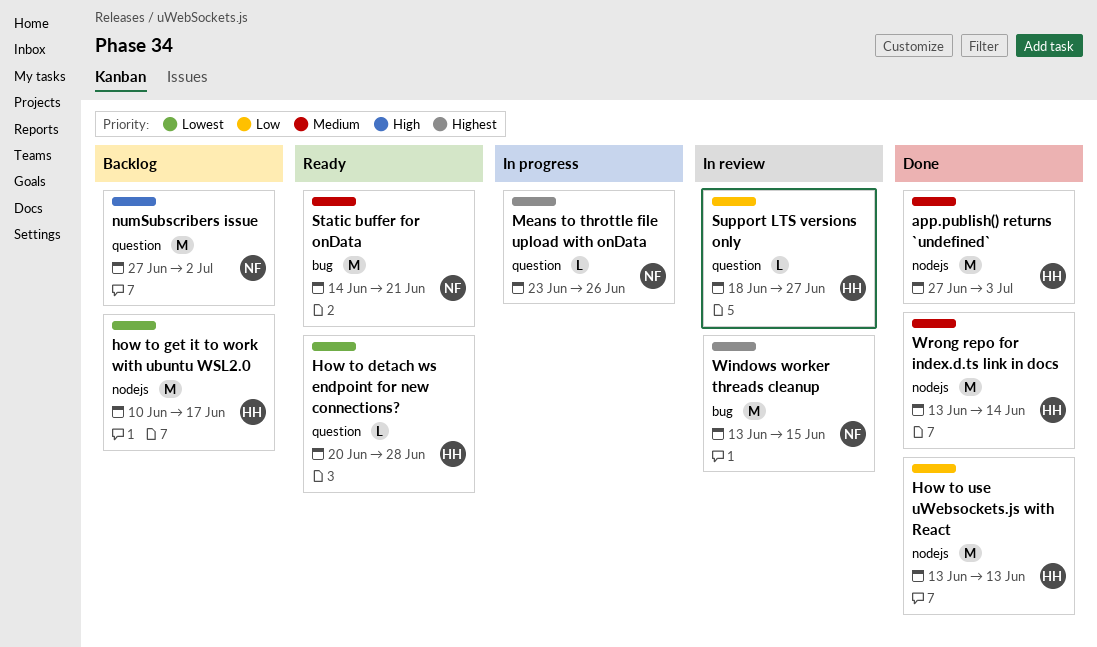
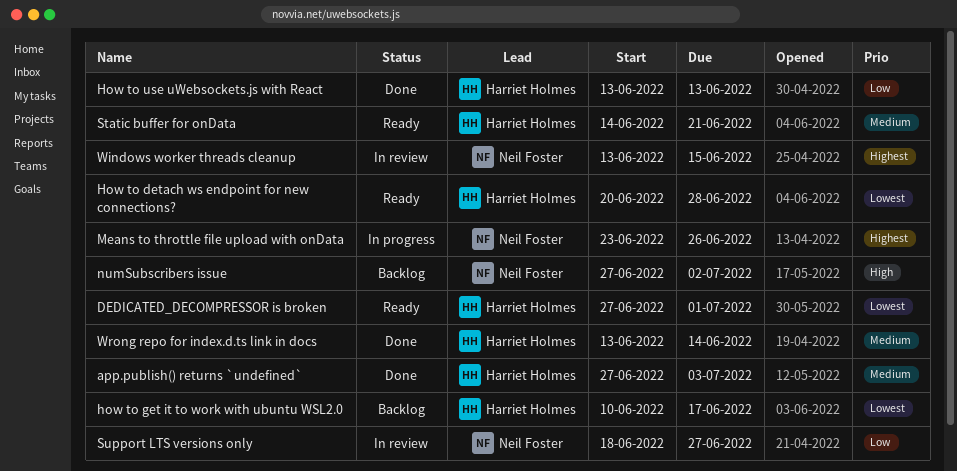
DEDICATED_DECOMPRESSOR is broken: none -> present
Static buffer for onData, owner: Neil Foster -> Harriet Holmes
Support LTS versions only, owner: Harriet Holmes -> Neil Foster

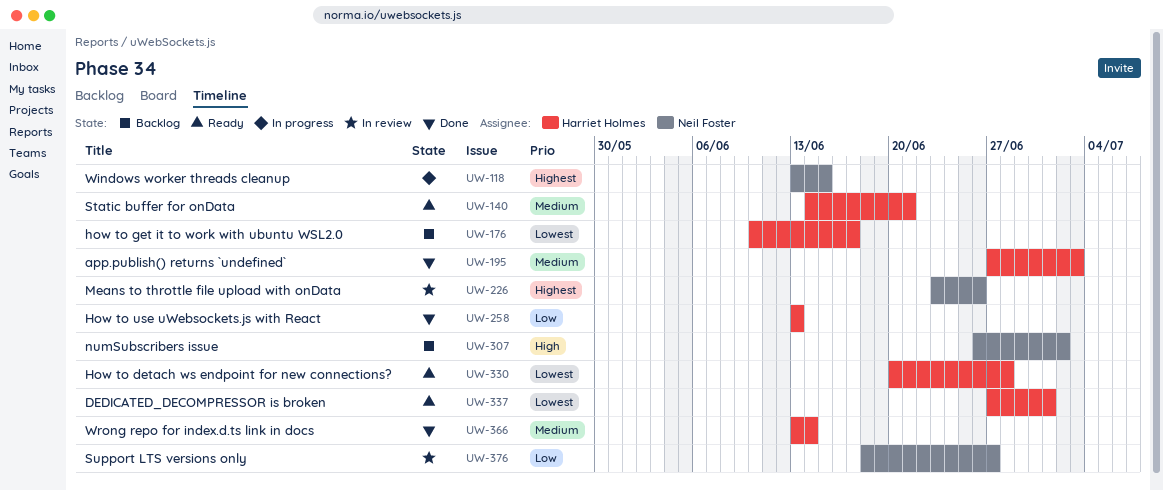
Means to throttle file upload with onData, status: In progress -> In review
numSubscribers issue, start: Jun 27 -> Jun 26
Windows worker threads cleanup, status: In review -> In progress

